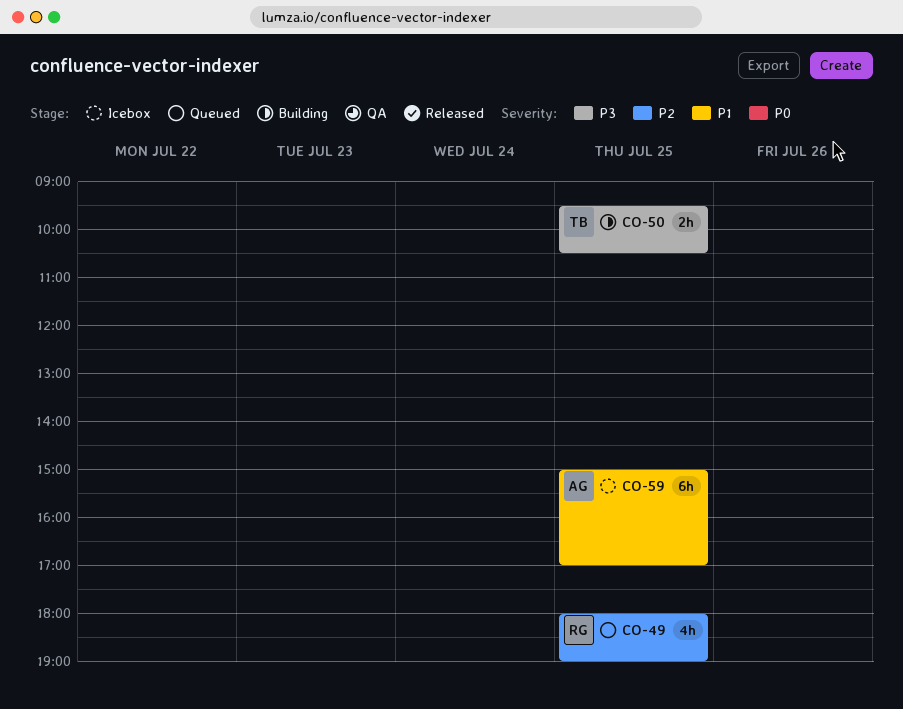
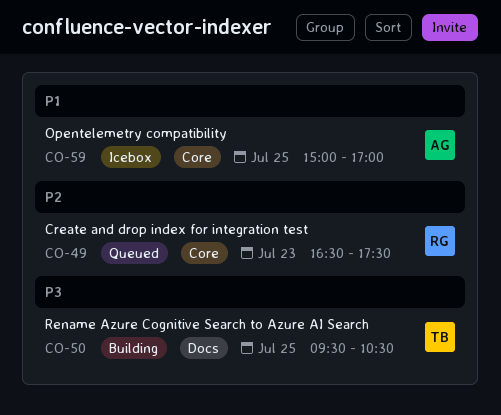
CO-49, day: Jul 25 -> Jul 23
CO-49, begins: 18:00 -> 16:30
CO-49, ends: 19:00 -> 17:30

